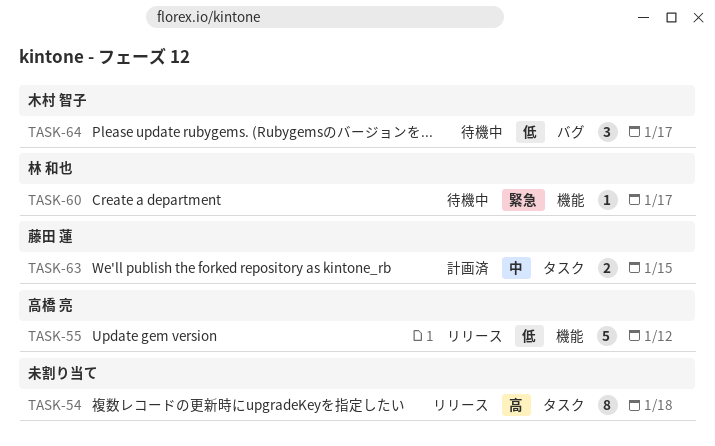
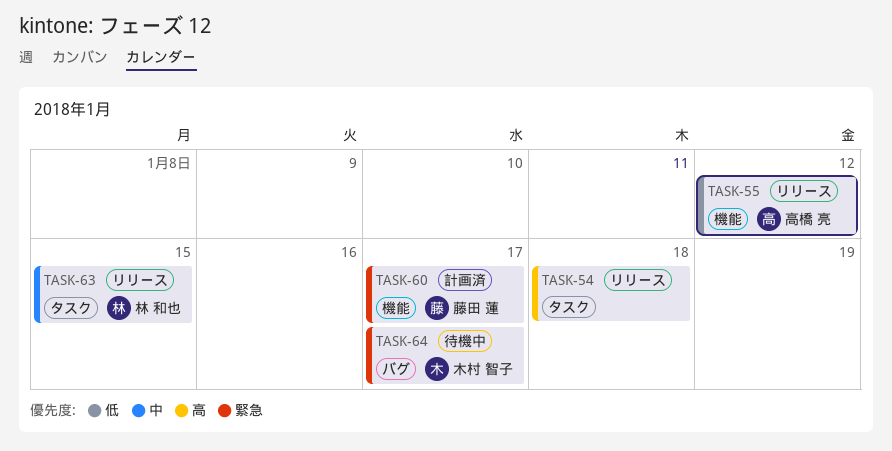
TASK-60, status: 待機中 -> 計画済
TASK-60, owner: 林 和也 -> 藤田 蓮
TASK-63, status: 計画済 -> リリース
TASK-63, owner: 藤田 蓮 -> 林 和也
TASK-64, priority: 低 -> 緊急

